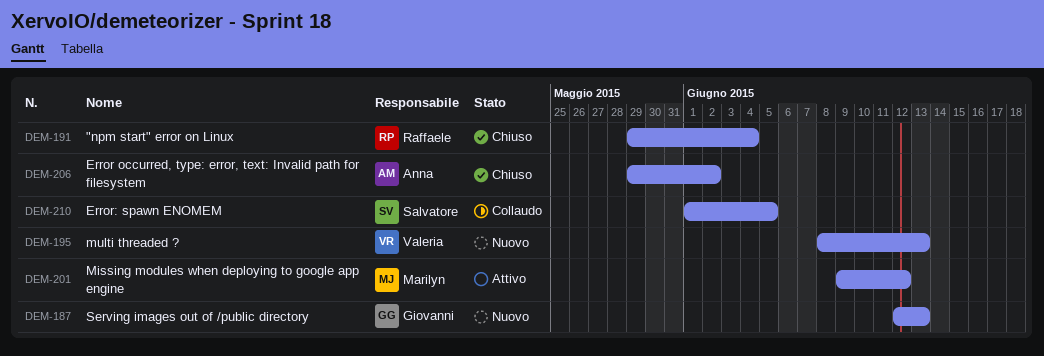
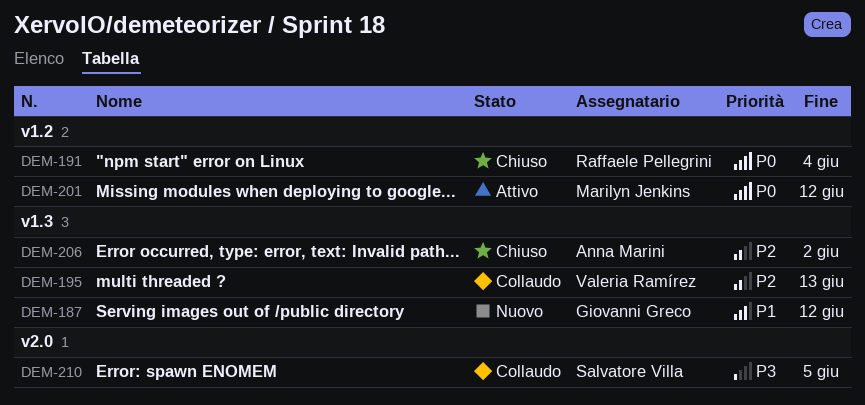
DEM-187, due: Jun 13 -> Jun 12
DEM-195, status: Nuovo -> Collaudo

